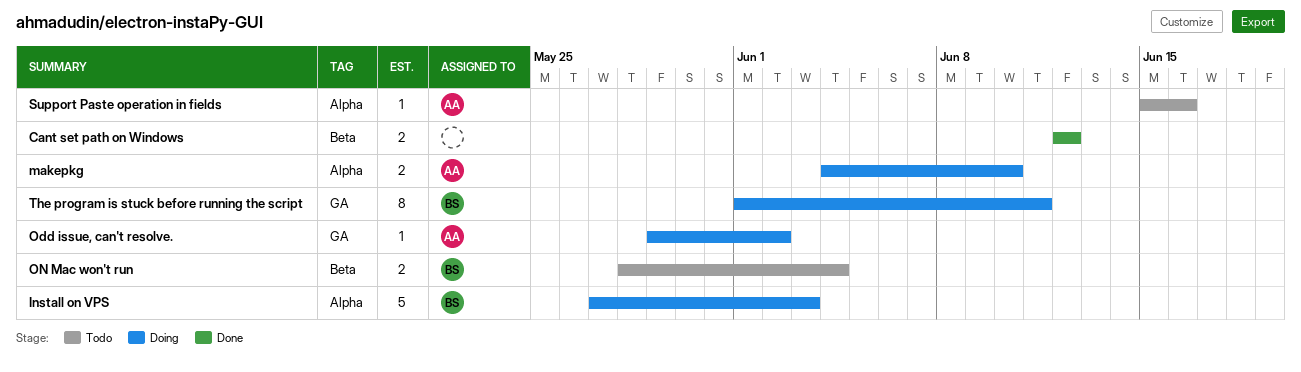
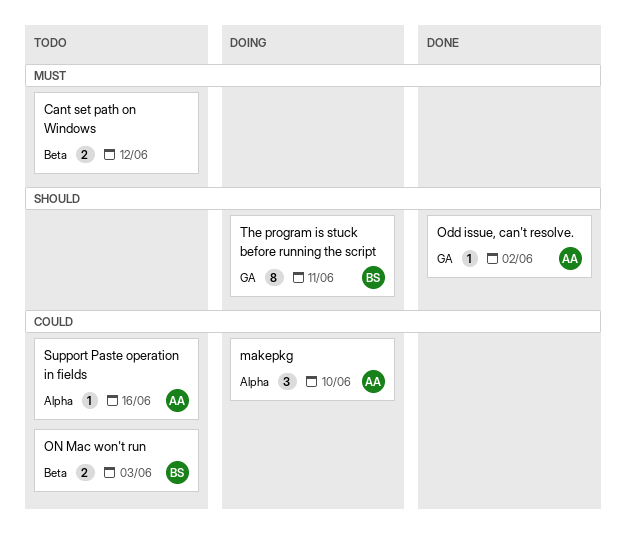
Cant set path on Windows, status: Done -> Todo
Install on VPS: present -> none
makepkg, estimate: 2 -> 3
Odd issue, can't resolve., status: Doing -> Done
ON Mac won't run, due: Jun 4 -> Jun 3

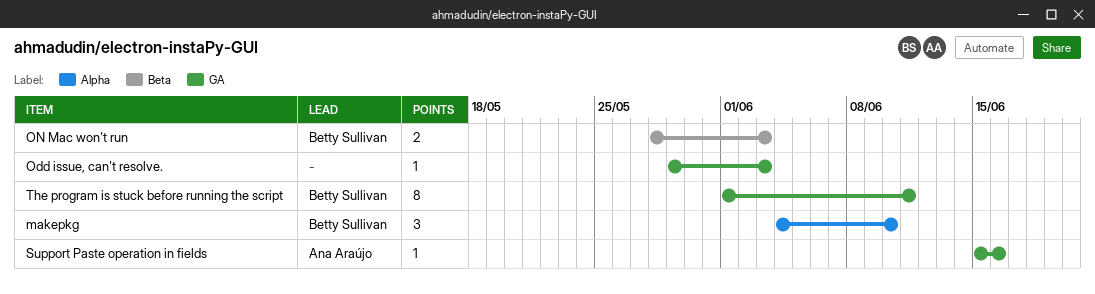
Cant set path on Windows: present -> none
makepkg, owner: Ana Araújo -> Betty Sullivan
Odd issue, can't resolve., owner: Ana Araújo -> none
Odd issue, can't resolve., due: Jun 2 -> Jun 3
Support Paste operation in fields, label: Alpha -> GA

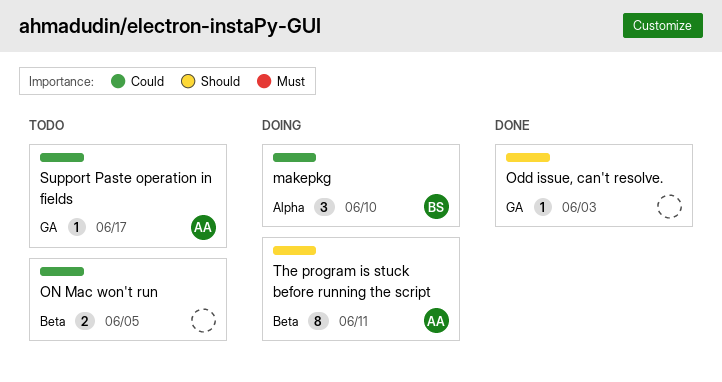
ON Mac won't run, owner: Betty Sullivan -> none
ON Mac won't run, due: Jun 3 -> Jun 5
Support Paste operation in fields, due: Jun 16 -> Jun 17
The program is stuck before running the script, owner: Betty Sullivan -> Ana Araújo
The program is stuck before running the script, label: GA -> Beta

